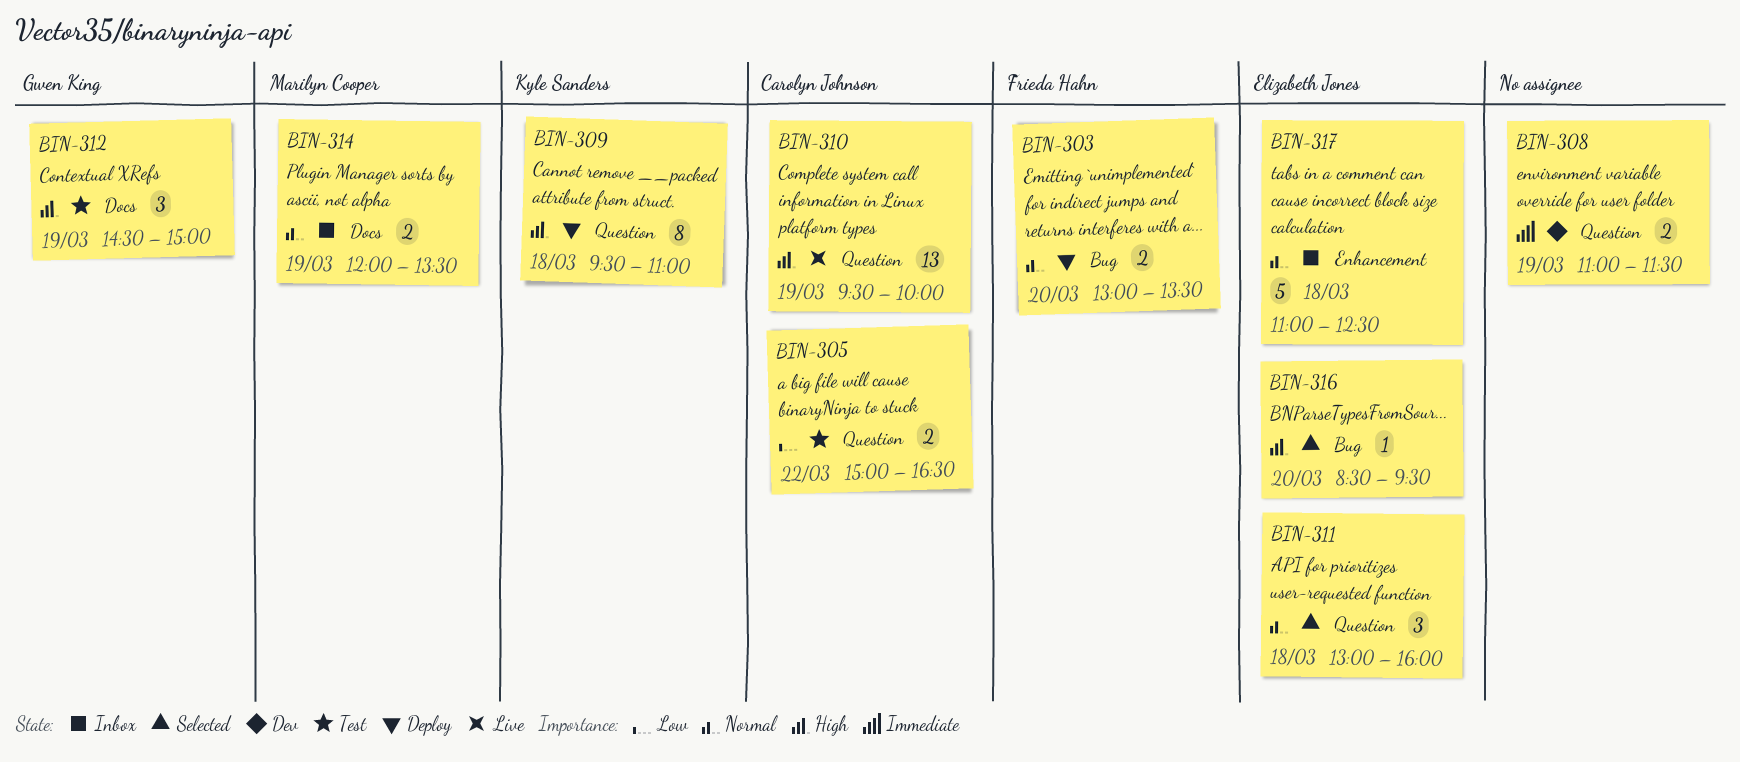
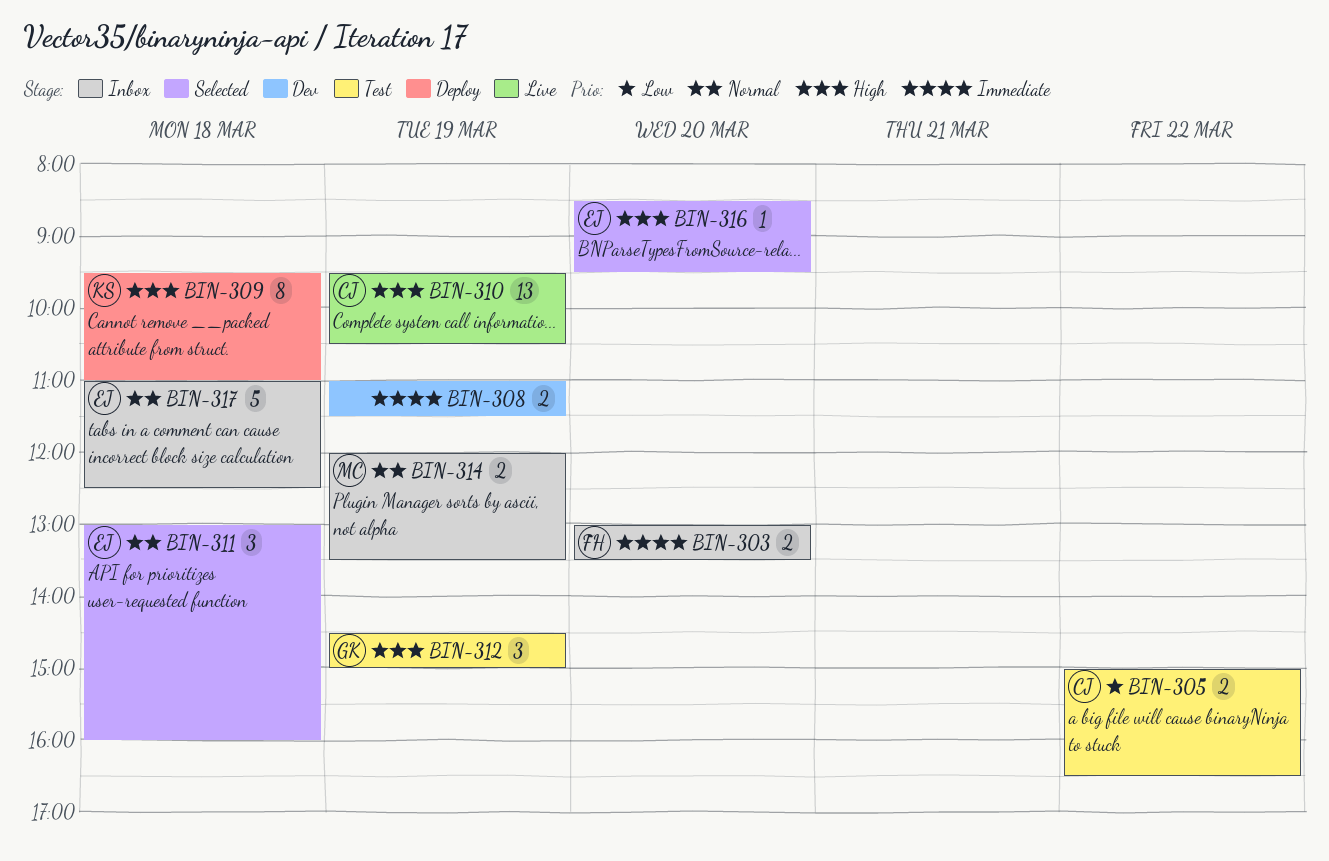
BIN-303, status: Deploy -> Inbox
BIN-303, priority: Normal -> Immediate
BIN-310, ends: 10:00 -> 10:30

